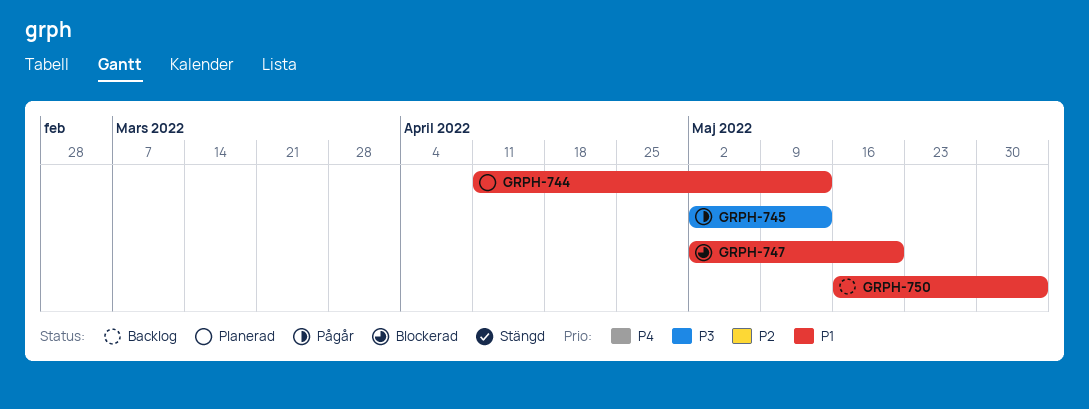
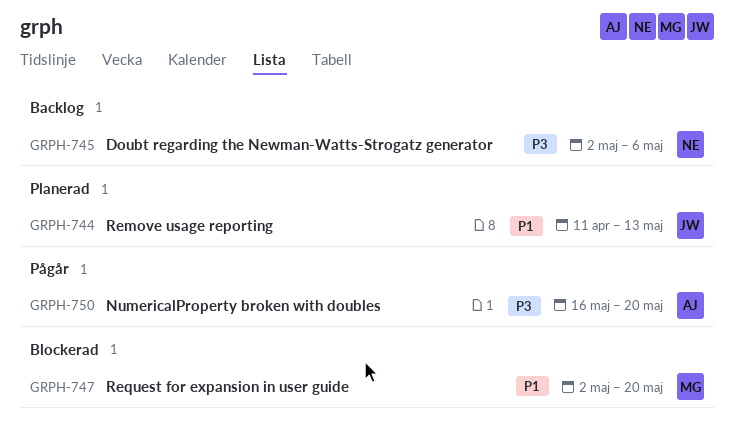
GRPH-745, status: Pågår -> Backlog
GRPH-745, due: May 13 -> May 6
GRPH-750, status: Backlog -> Pågår
GRPH-750, priority: P1 -> P3
GRPH-750, due: Jun 3 -> May 20

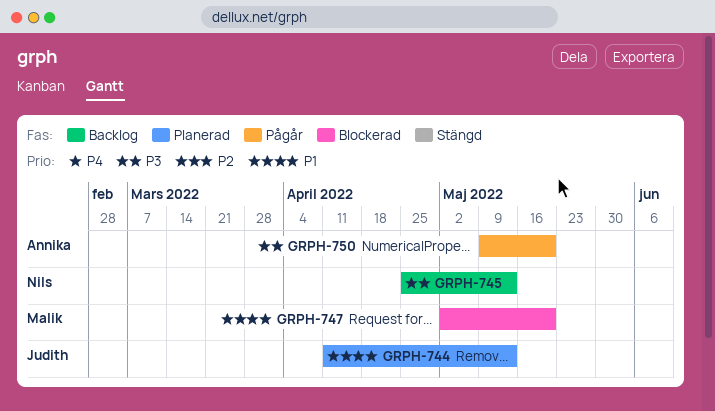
GRPH-745, start: May 2 -> Apr 25
GRPH-745, due: May 6 -> May 13
GRPH-750, start: May 16 -> May 9

